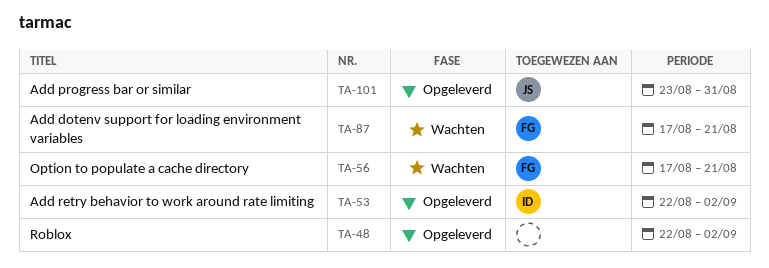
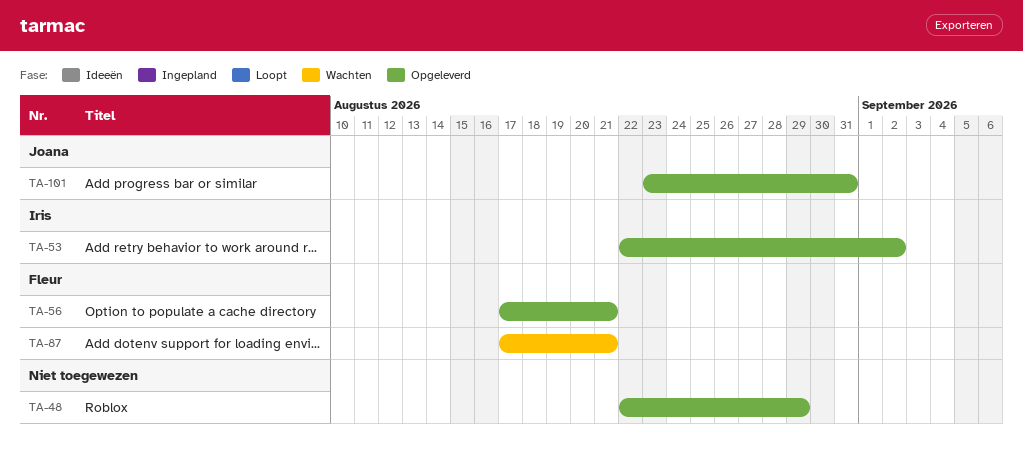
TA-48, due: Sep 2 -> Aug 29
TA-56, status: Wachten -> Opgeleverd

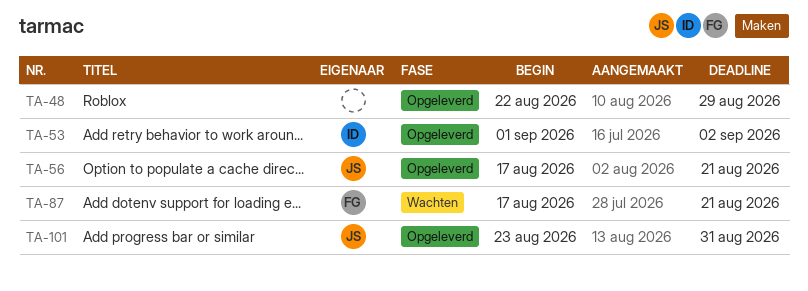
TA-53, start: Aug 22 -> Sep 1
TA-56, owner: Fleur -> Joana

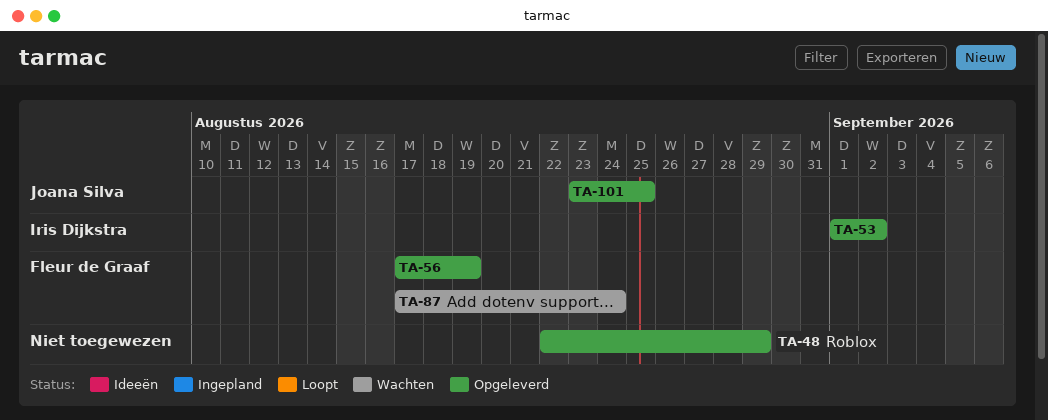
TA-56, owner: Joana Silva -> Fleur de Graaf
TA-56, due: Aug 21 -> Aug 19
TA-87, due: Aug 21 -> Aug 24
TA-101, due: Aug 31 -> Aug 25

